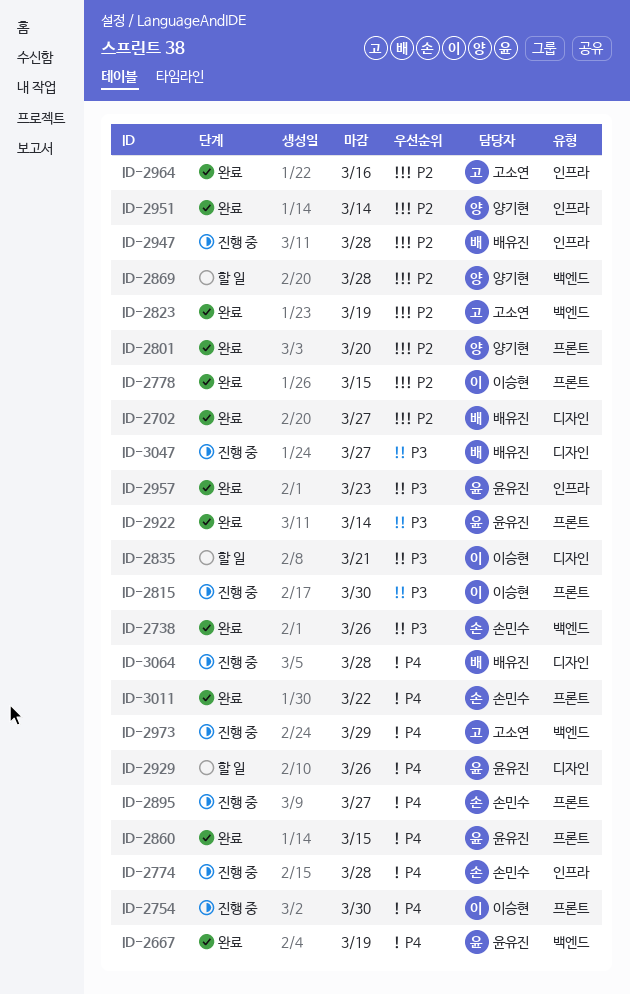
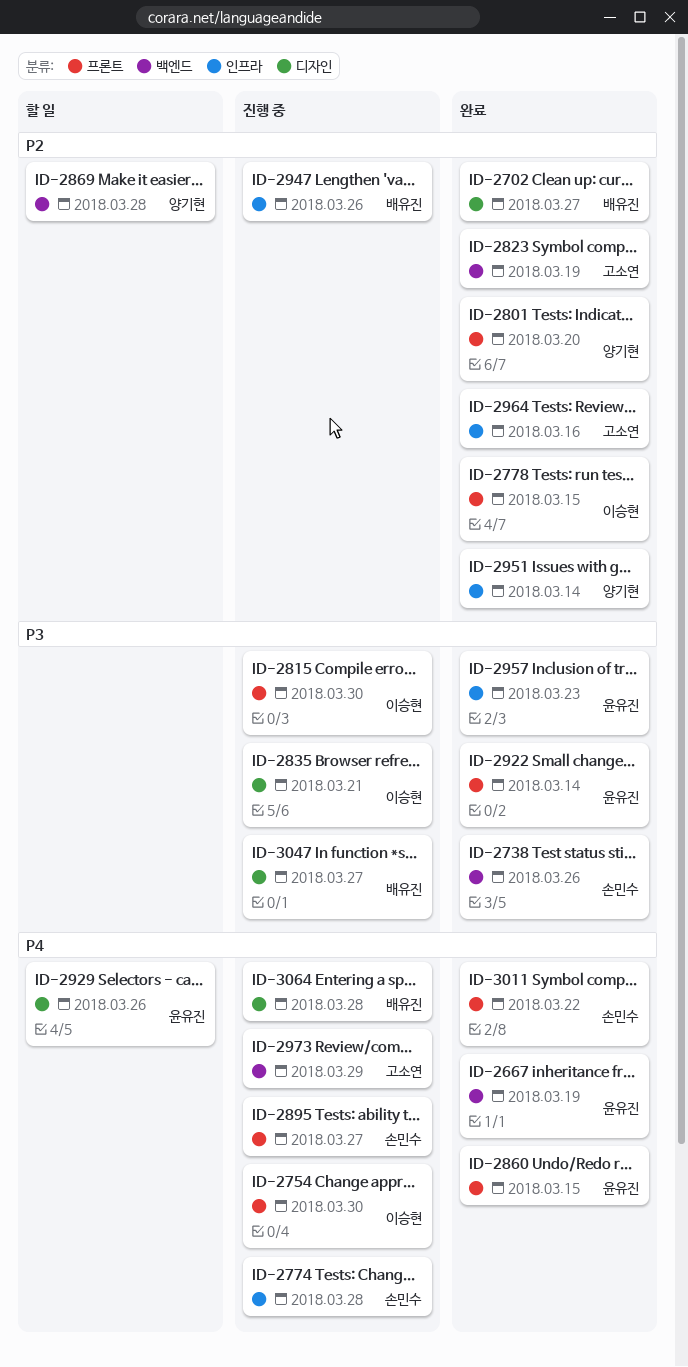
ID-2835, status: 할 일 -> 진행 중
ID-2947, due: Mar 28 -> Mar 26

